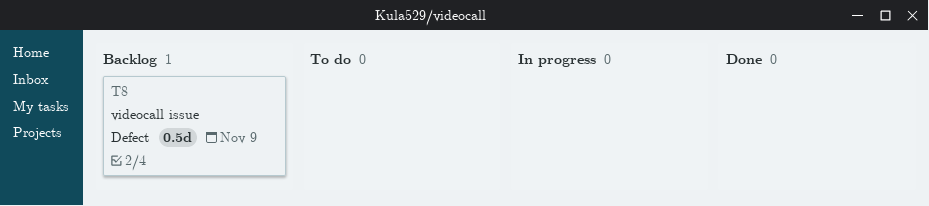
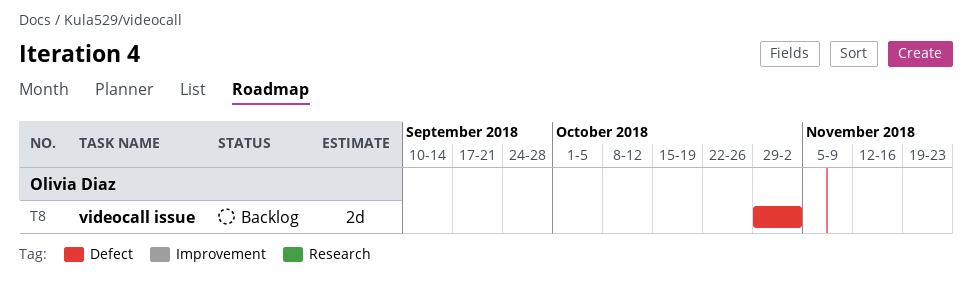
T8, estimate: 0.5d -> 2d
T8, due: Nov 9 -> Nov 2

